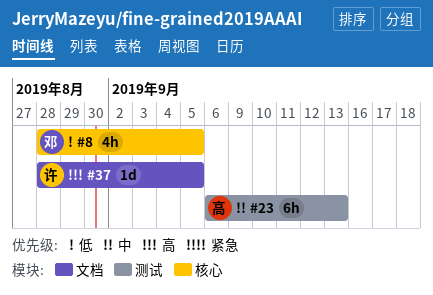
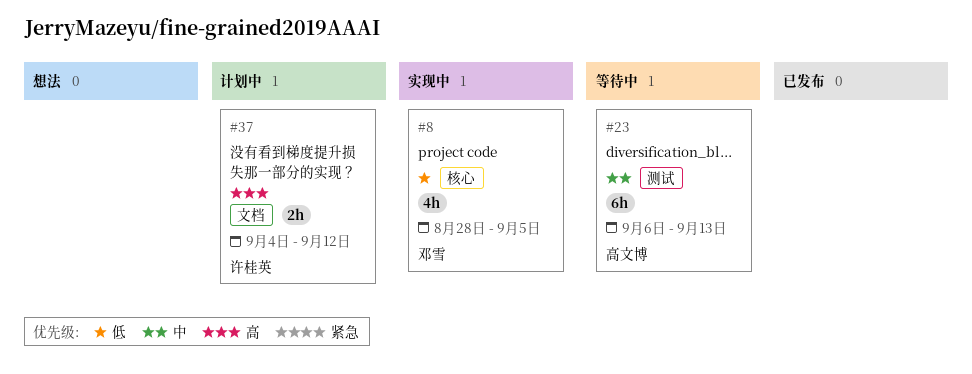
#37, estimate: 1d -> 2h
#37, start: Aug 28 -> Sep 4
#37, due: Sep 5 -> Sep 12

